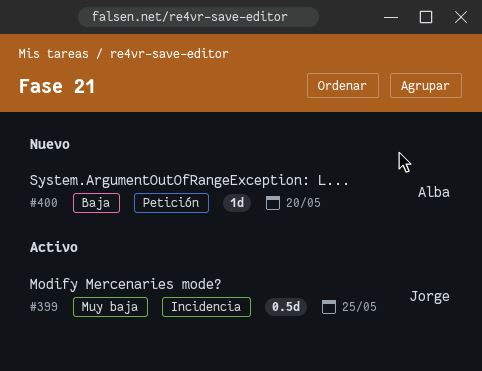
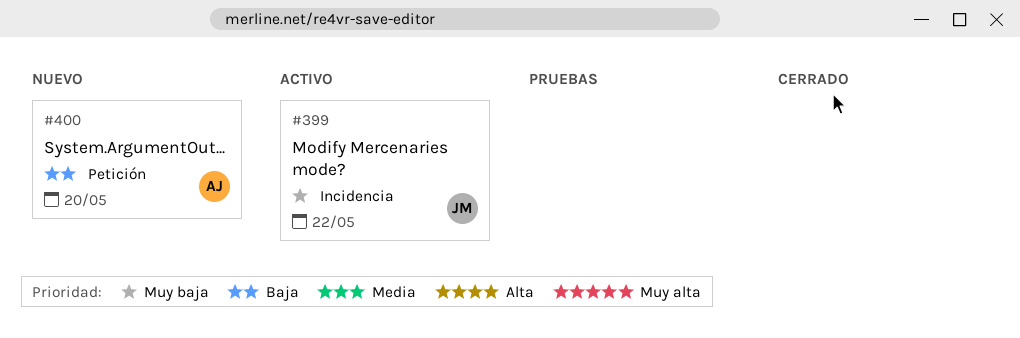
#399, due: May 25 -> May 22

